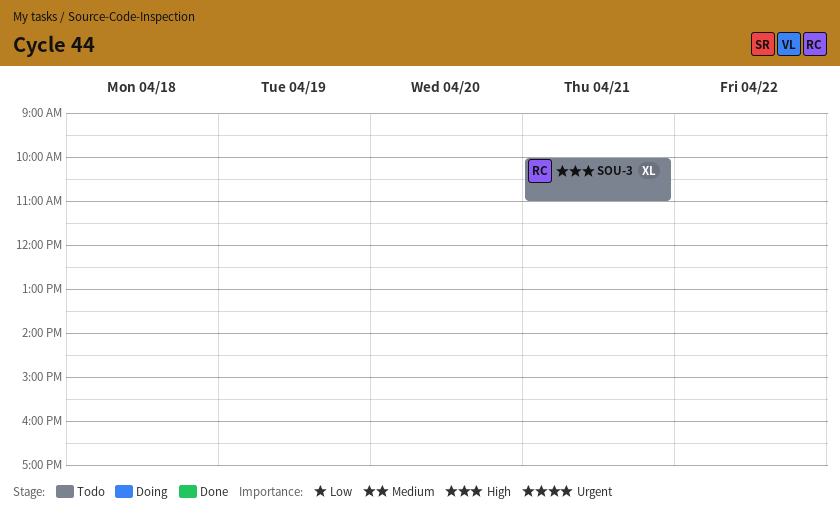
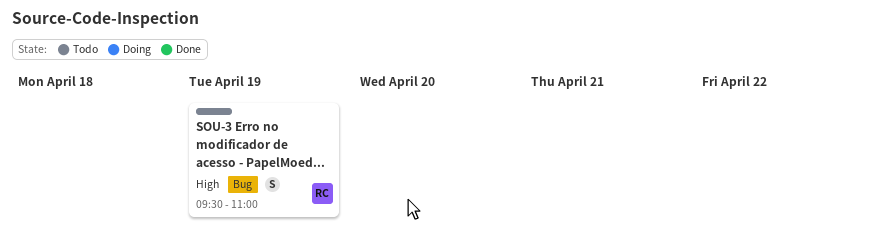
SOU-3, estimate: XL -> S
SOU-3, day: Apr 21 -> Apr 19
SOU-3, begins: 10:00 -> 09:30

